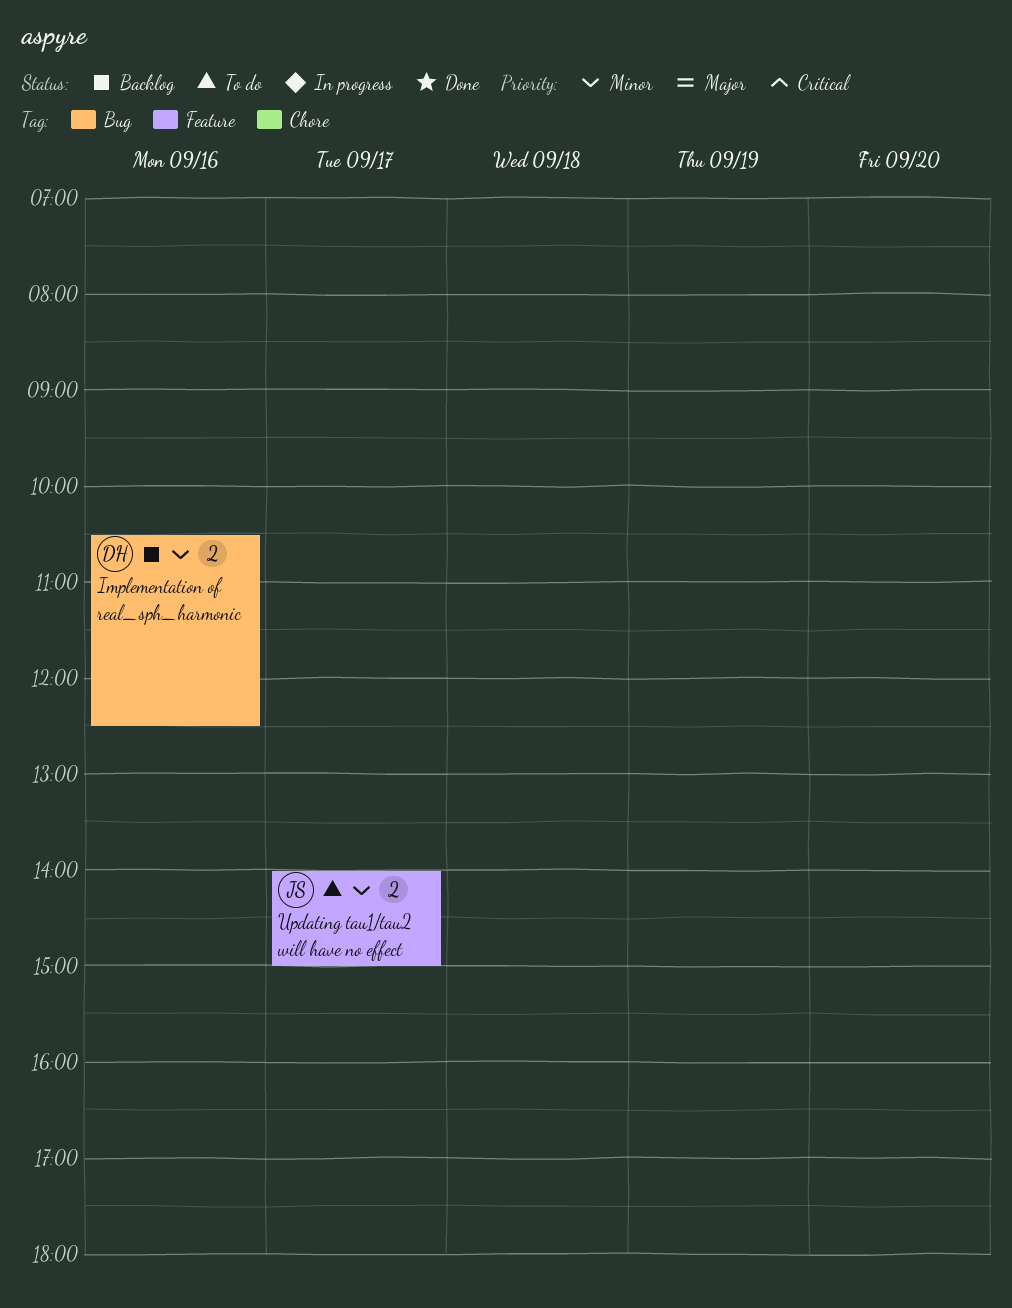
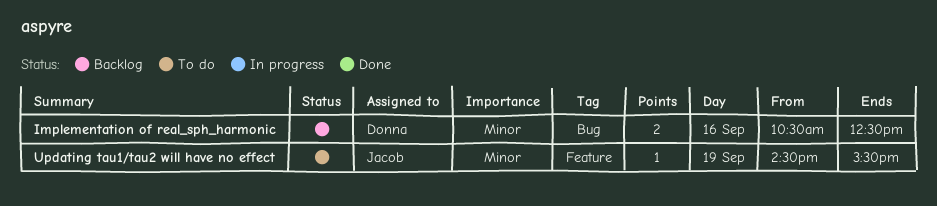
Updating tau1/tau2 will have no effect, estimate: 2 -> 1
Updating tau1/tau2 will have no effect, day: Sep 17 -> Sep 19
Updating tau1/tau2 will have no effect, begins: 14:00 -> 14:30
Updating tau1/tau2 will have no effect, ends: 15:00 -> 15:30

